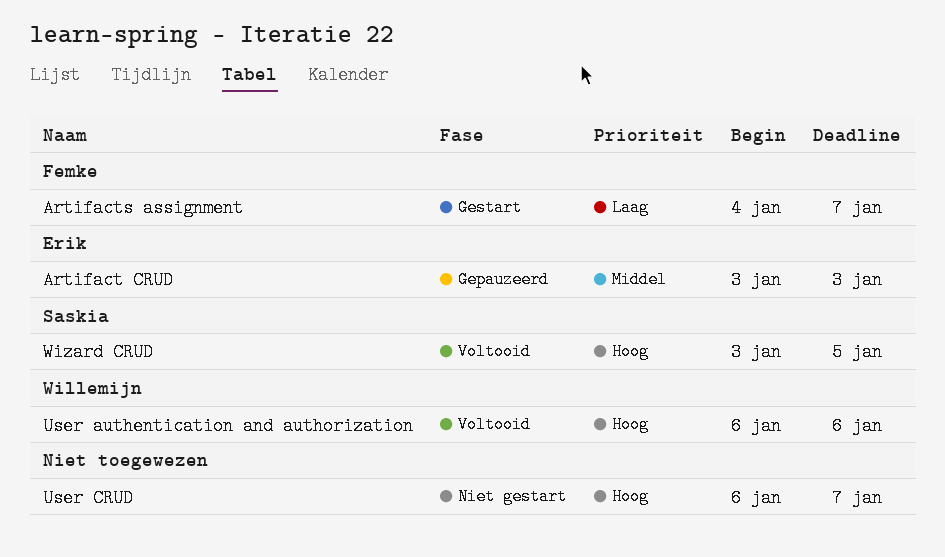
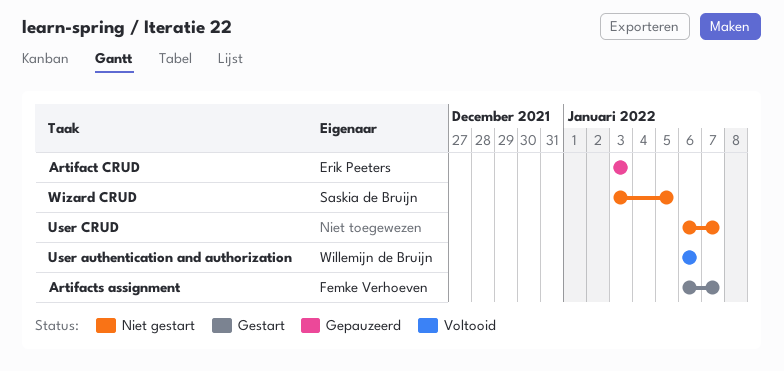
Artifacts assignment, start: Jan 4 -> Jan 6
Wizard CRUD, status: Voltooid -> Niet gestart

